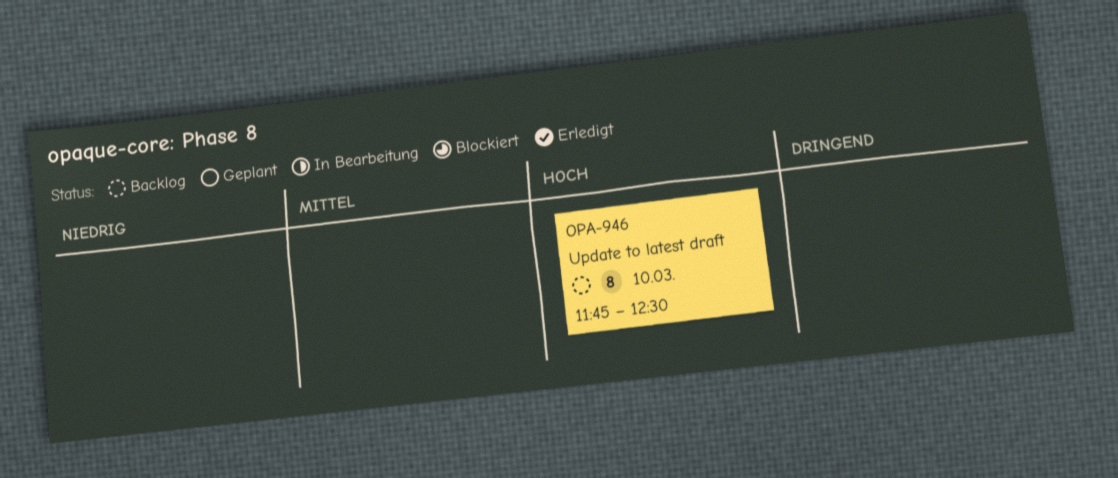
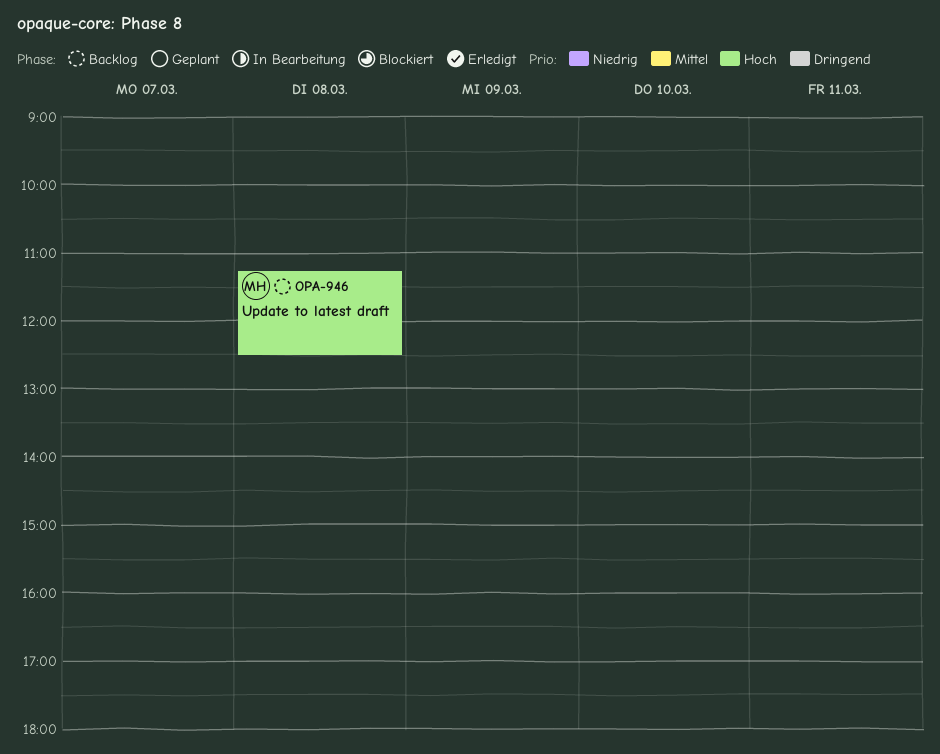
OPA-946, day: Mar 10 -> Mar 8
OPA-946, begins: 11:45 -> 11:15

